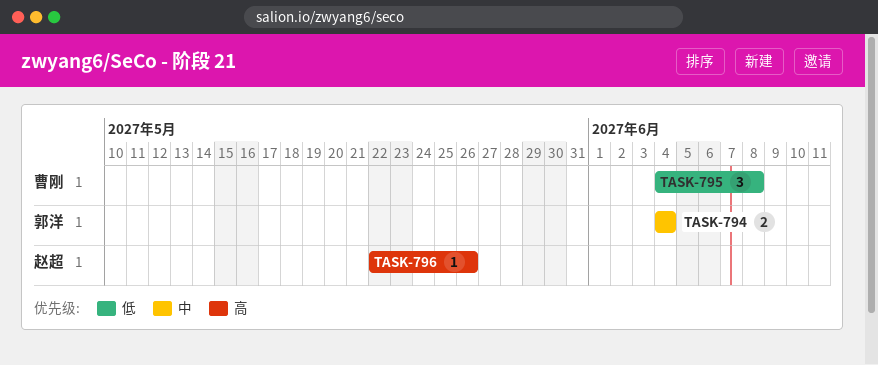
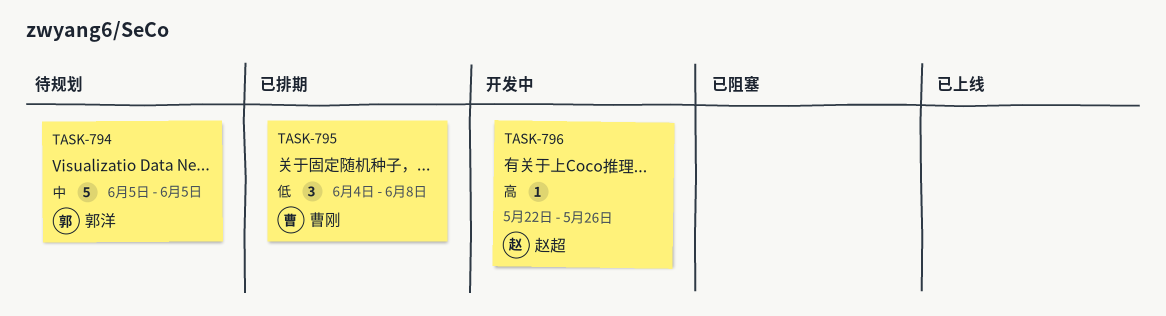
TASK-794, estimate: 2 -> 5
TASK-794, start: Jun 4 -> Jun 5
TASK-794, due: Jun 4 -> Jun 5

